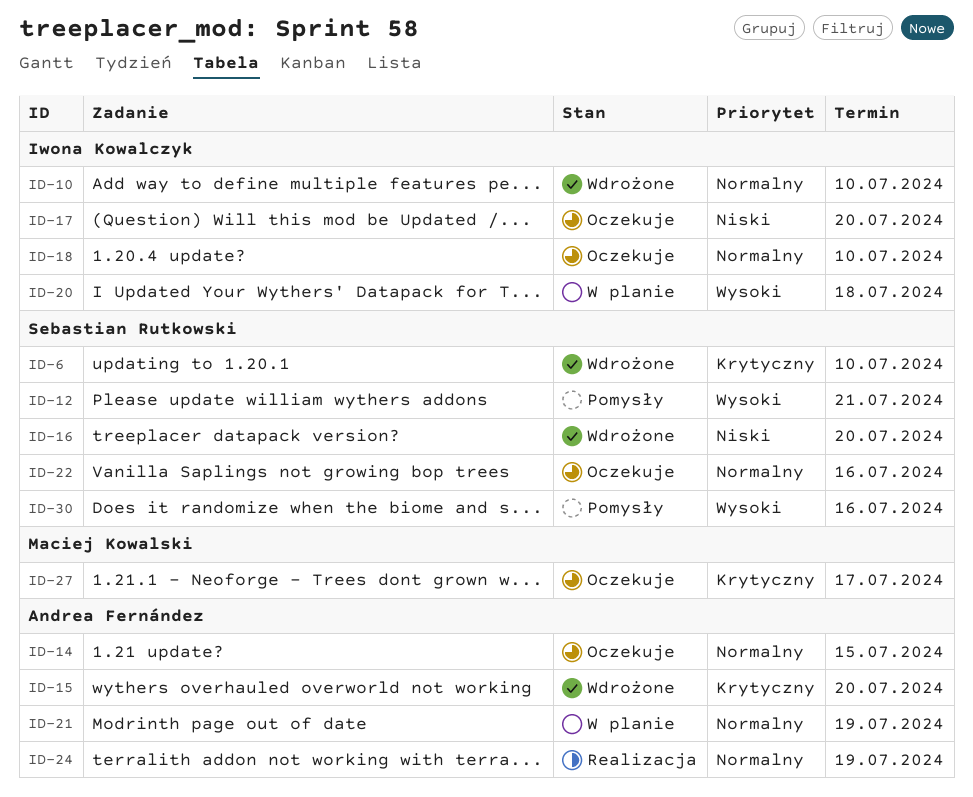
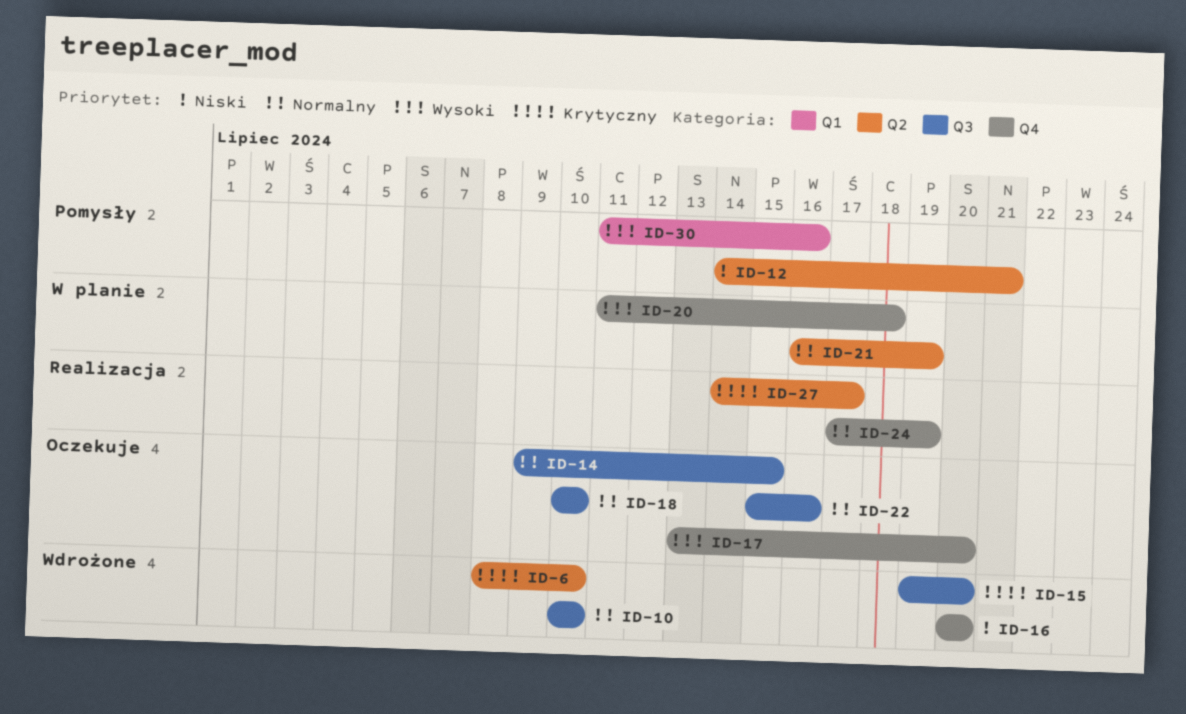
ID-12, priority: Wysoki -> Niski
ID-17, priority: Niski -> Wysoki
ID-27, status: Oczekuje -> Realizacja

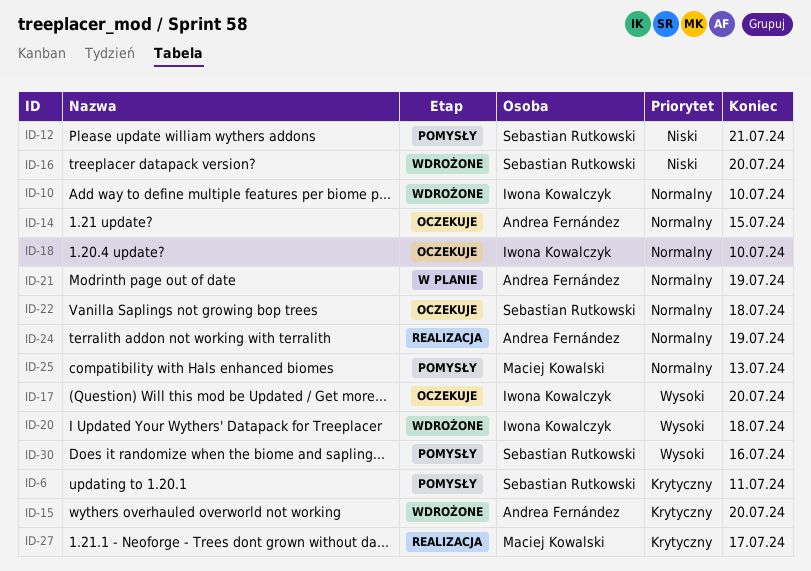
ID-6, status: Wdrożone -> Pomysły
ID-6, due: Jul 10 -> Jul 11
ID-20, status: W planie -> Wdrożone
ID-22, due: Jul 16 -> Jul 18
ID-25: none -> present

